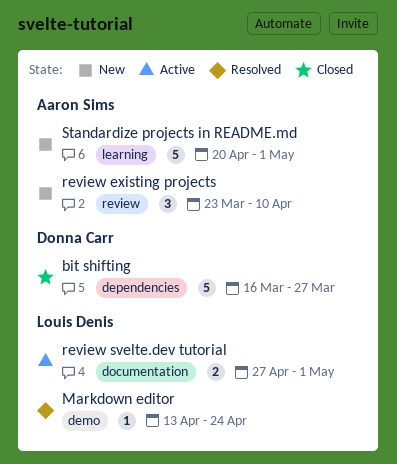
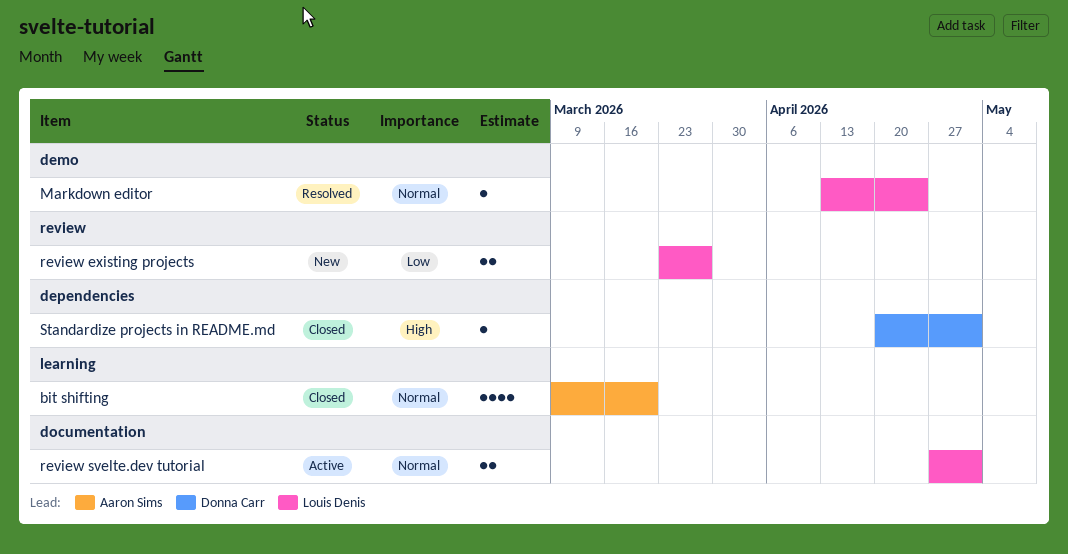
bit shifting, owner: Donna Carr -> Aaron Sims
bit shifting, label: dependencies -> learning
bit shifting, estimate: 5 -> 4
bit shifting, start: Mar 16 -> Mar 9
bit shifting, due: Mar 27 -> Mar 20
review existing projects, owner: Aaron Sims -> Louis Denis
review existing projects, estimate: 3 -> 2
review existing projects, due: Apr 10 -> Mar 27
Standardize projects in README.md, status: New -> Closed
Standardize projects in README.md, owner: Aaron Sims -> Donna Carr
Standardize projects in README.md, label: learning -> dependencies
Standardize projects in README.md, estimate: 5 -> 1

